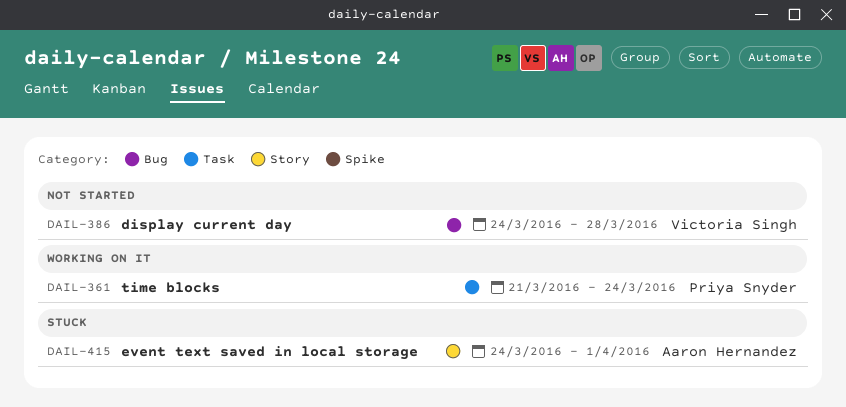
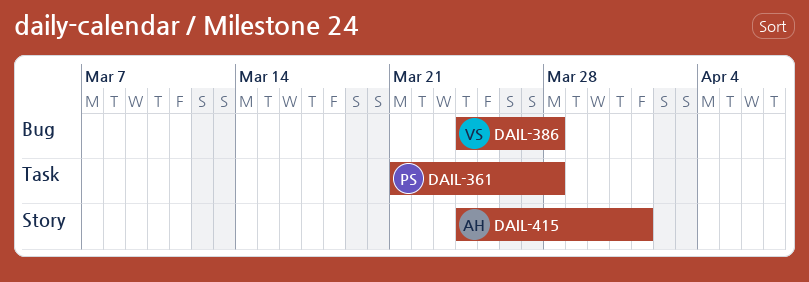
DAIL-361, due: Mar 24 -> Mar 28

